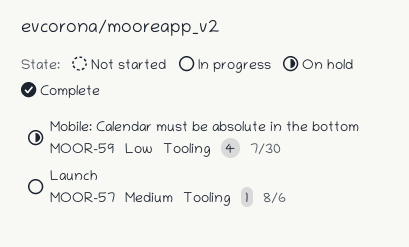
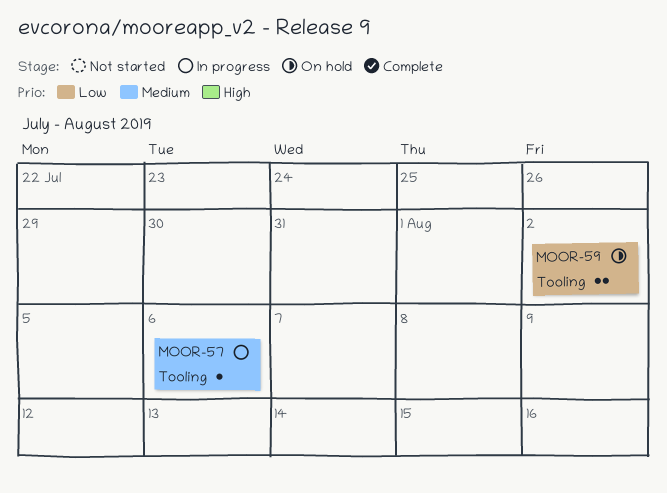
MOOR-59, estimate: 4 -> 2
MOOR-59, due: Jul 30 -> Aug 2

